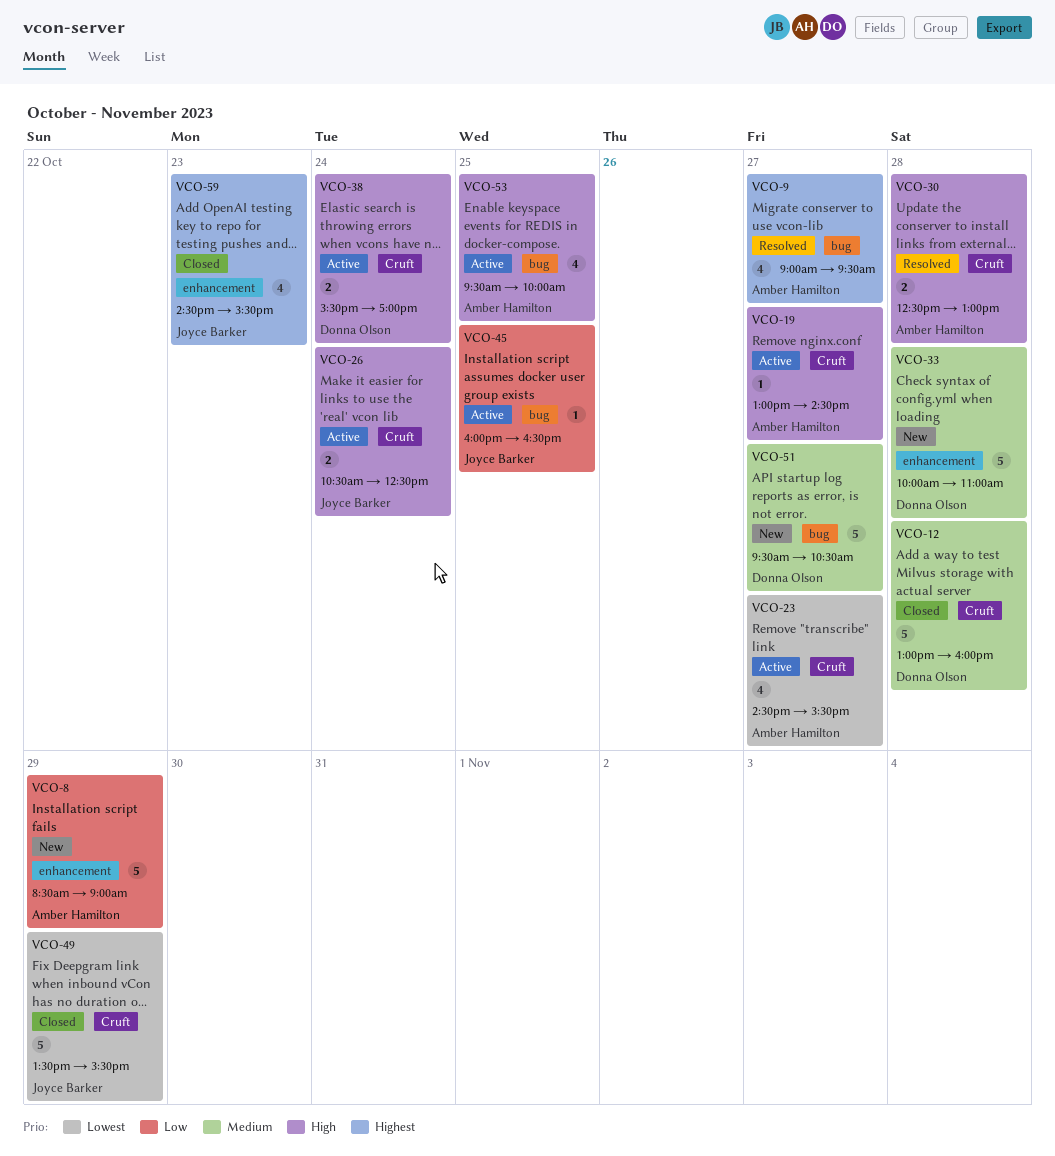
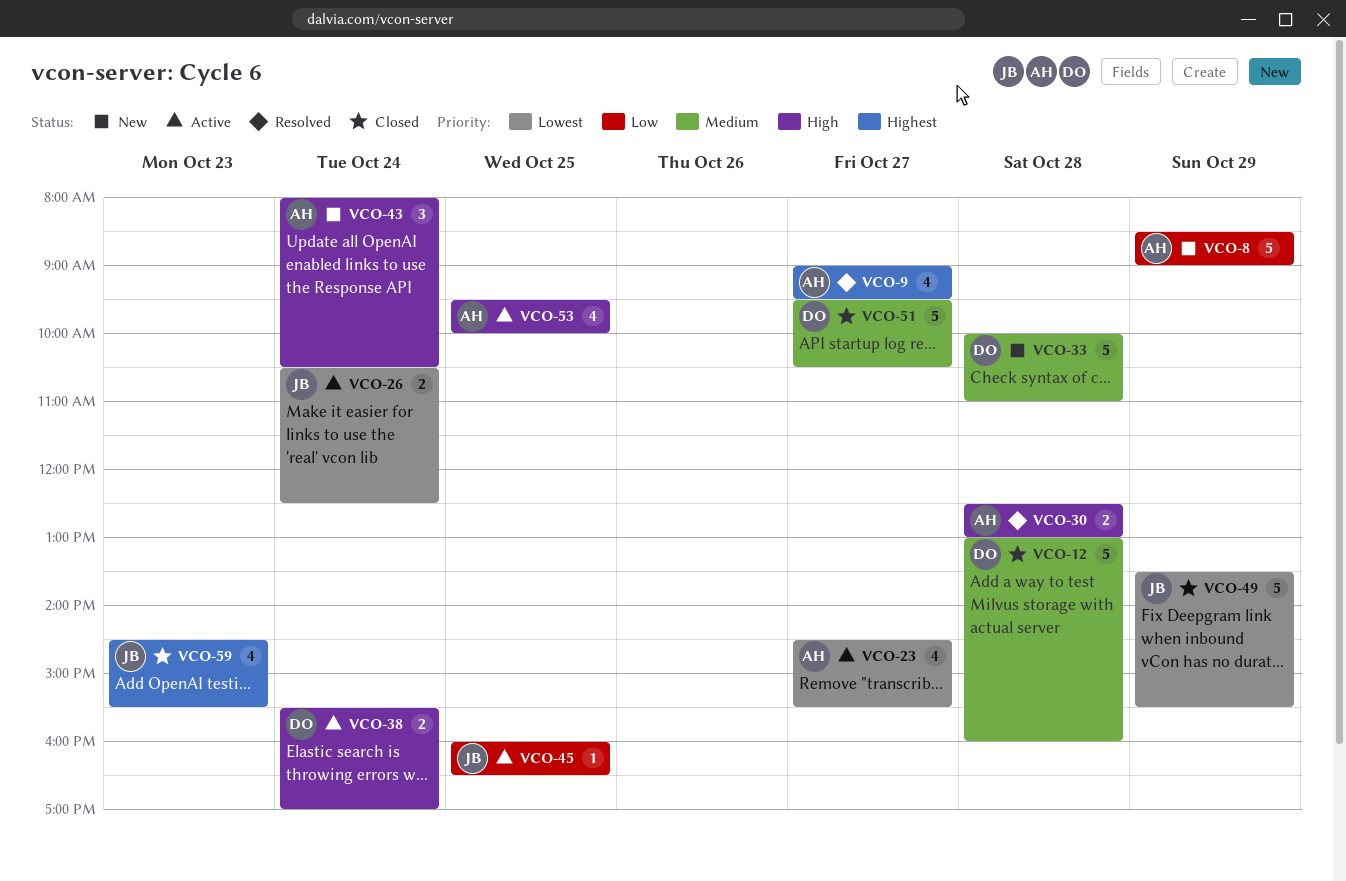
VCO-19: present -> none
VCO-26, priority: High -> Lowest
VCO-43: none -> present
VCO-51, status: New -> Closed

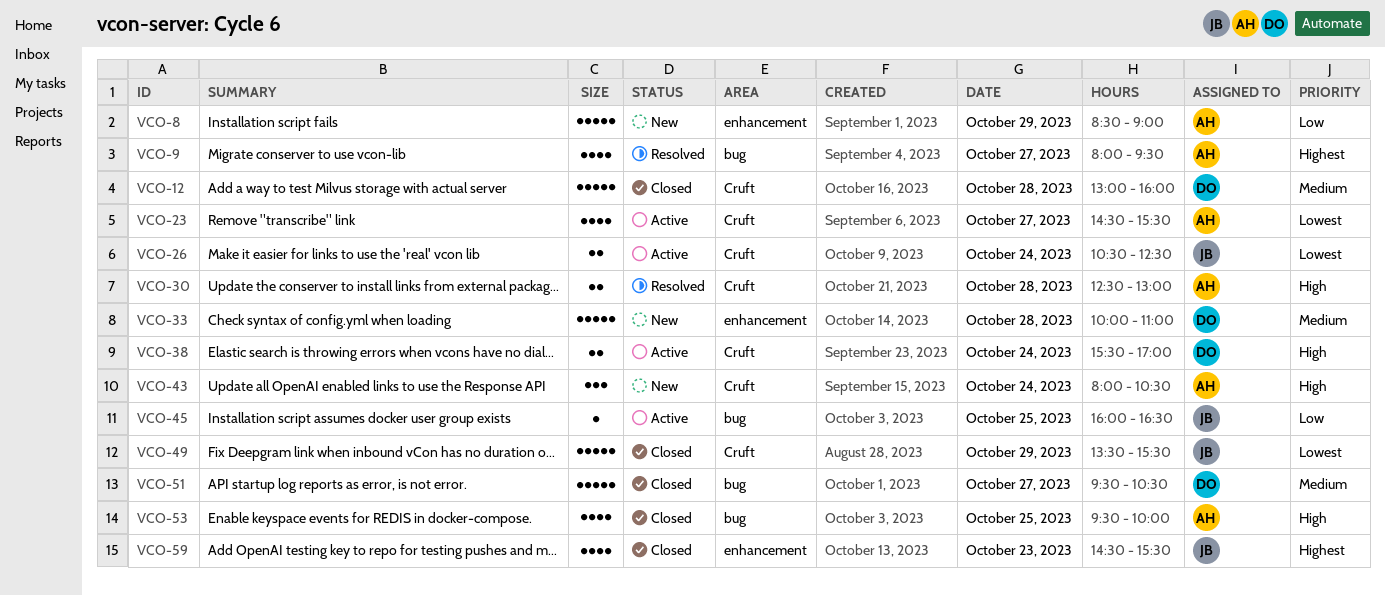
VCO-9, begins: 09:00 -> 08:00
VCO-53, status: Active -> Closed

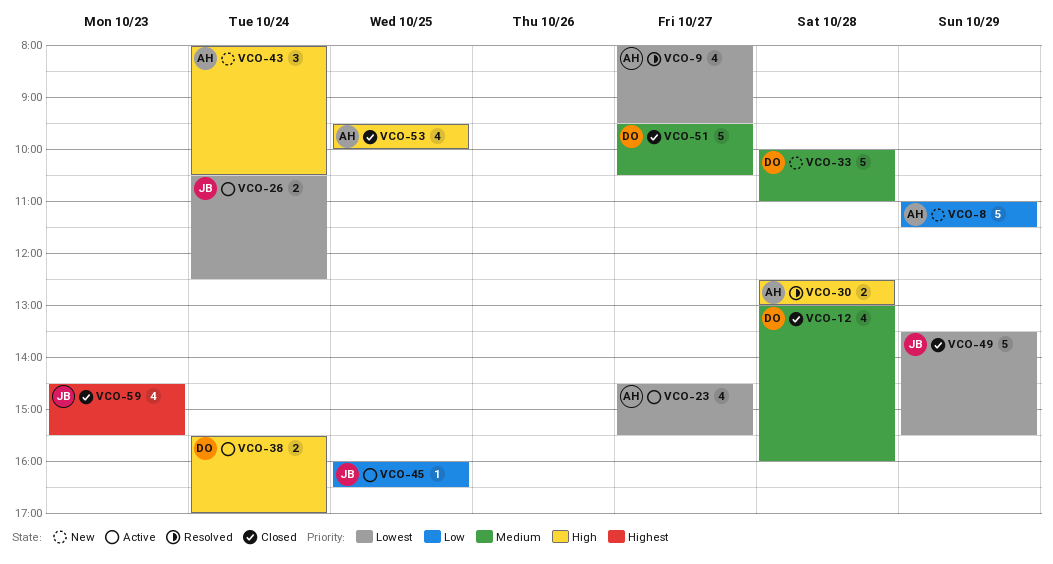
VCO-8, begins: 08:30 -> 11:00
VCO-8, ends: 09:00 -> 11:30
VCO-9, priority: Highest -> Lowest
VCO-12, estimate: 5 -> 4

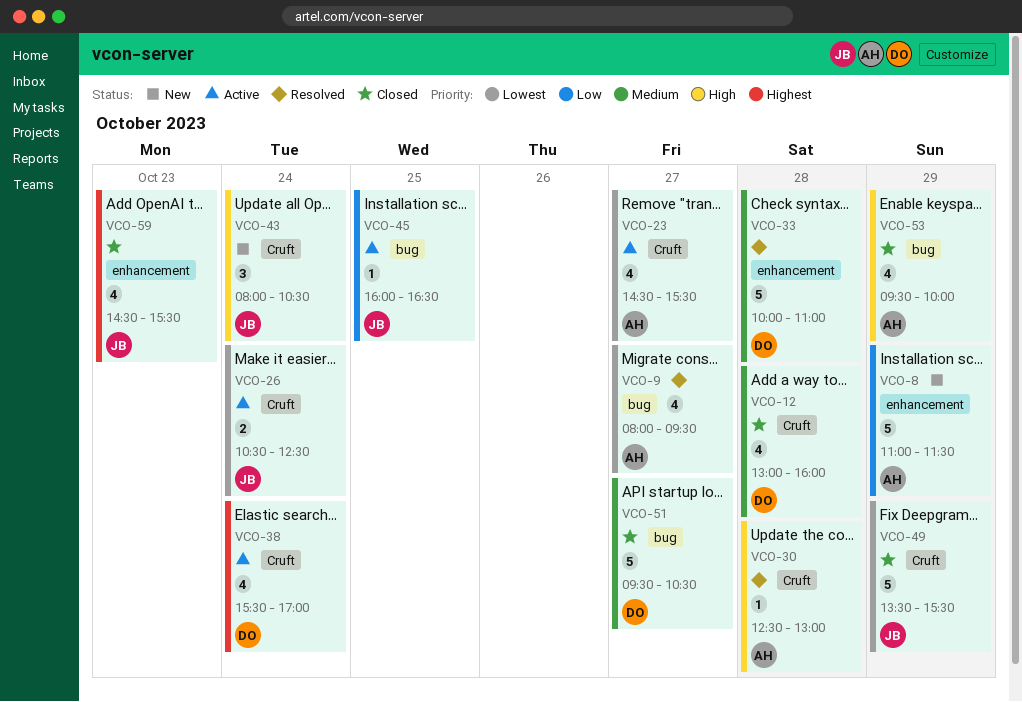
VCO-30, estimate: 2 -> 1
VCO-33, status: New -> Resolved
VCO-38, priority: High -> Highest
VCO-38, estimate: 2 -> 4
VCO-43, owner: AH -> JB
VCO-53, day: Oct 25 -> Oct 29

